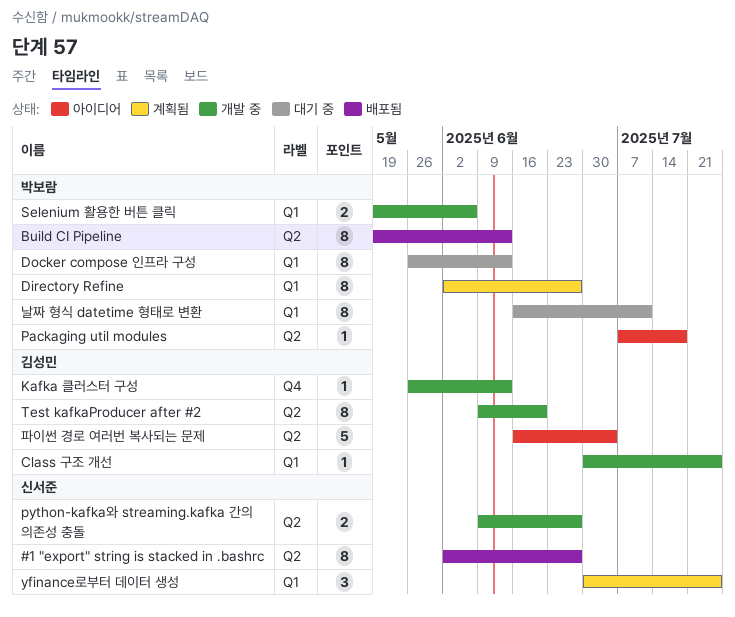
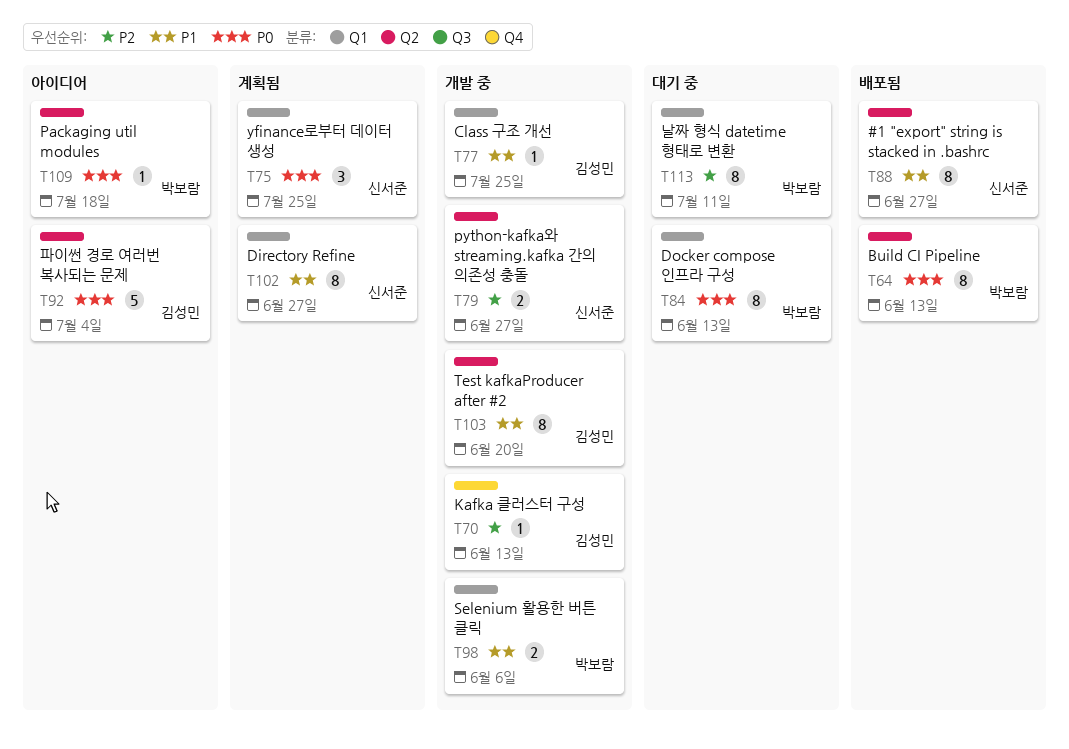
Directory Refine, owner: 박보람 -> 신서준

